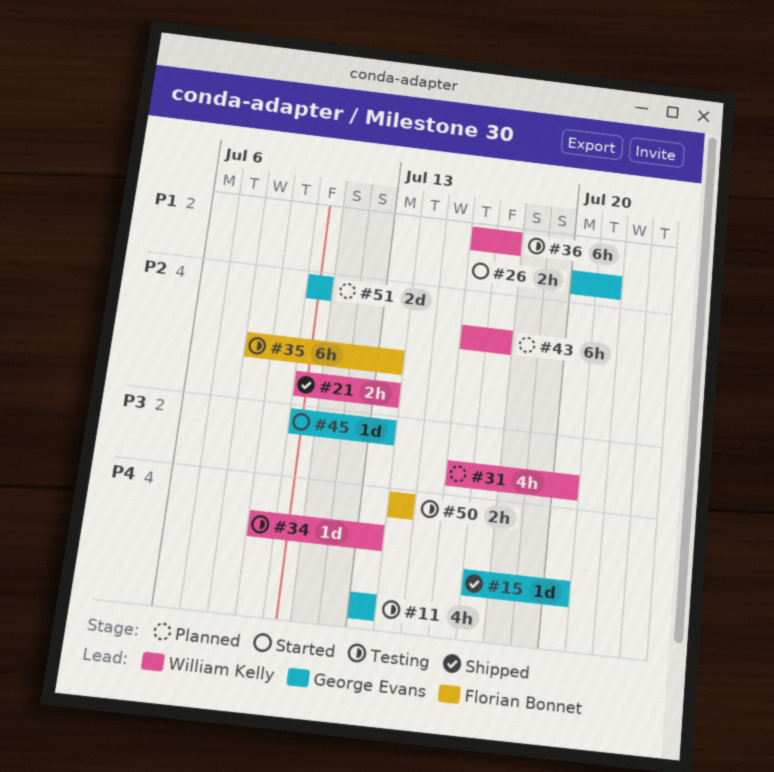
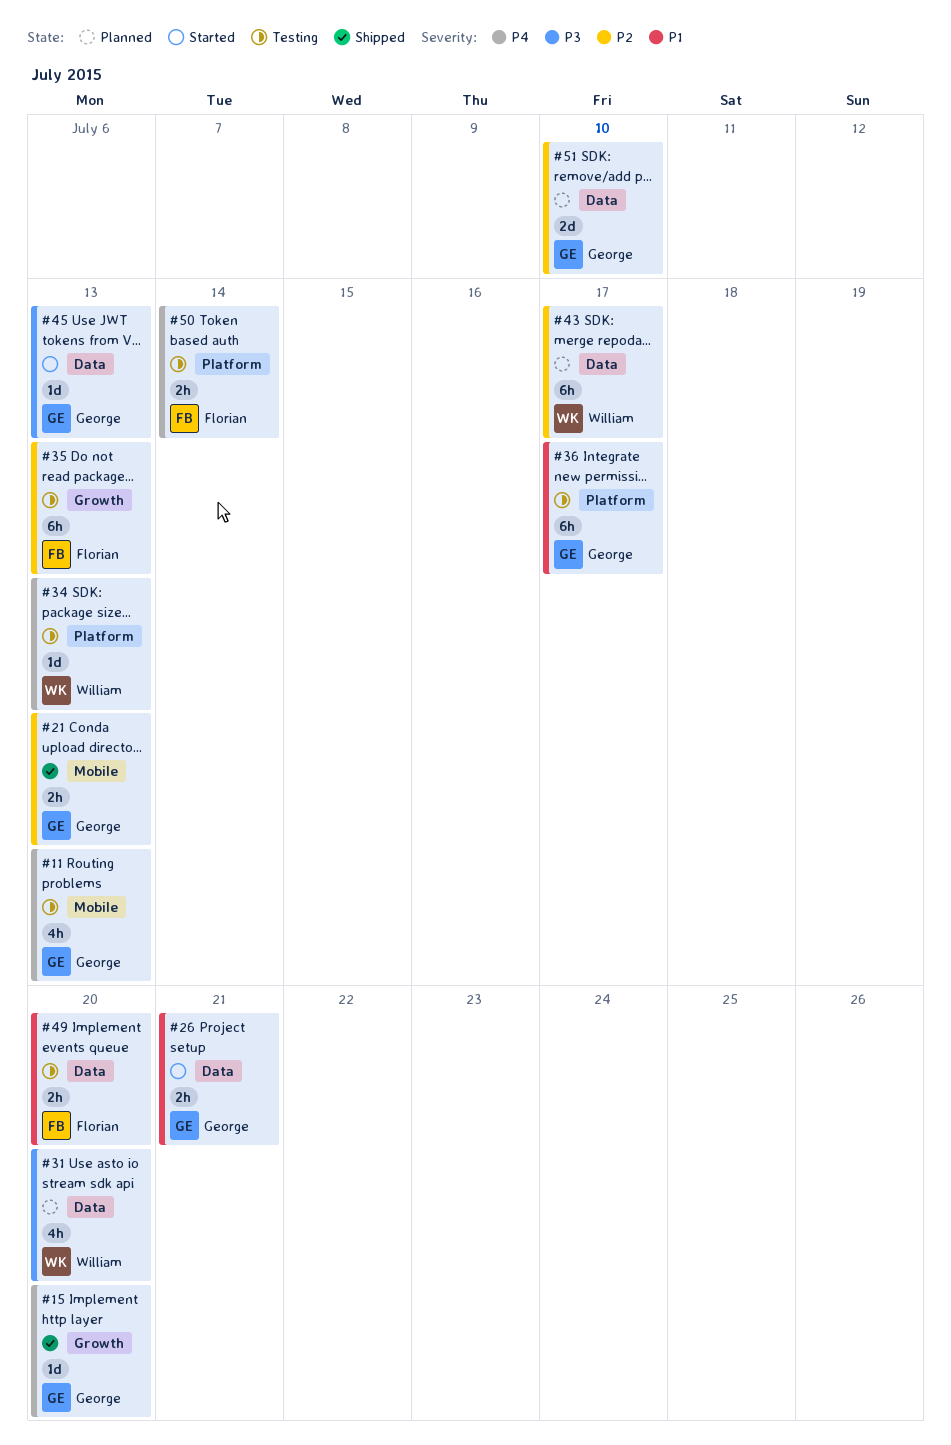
#21, owner: William Kelly -> George Evans
#36, owner: William Kelly -> George Evans
#49: none -> present

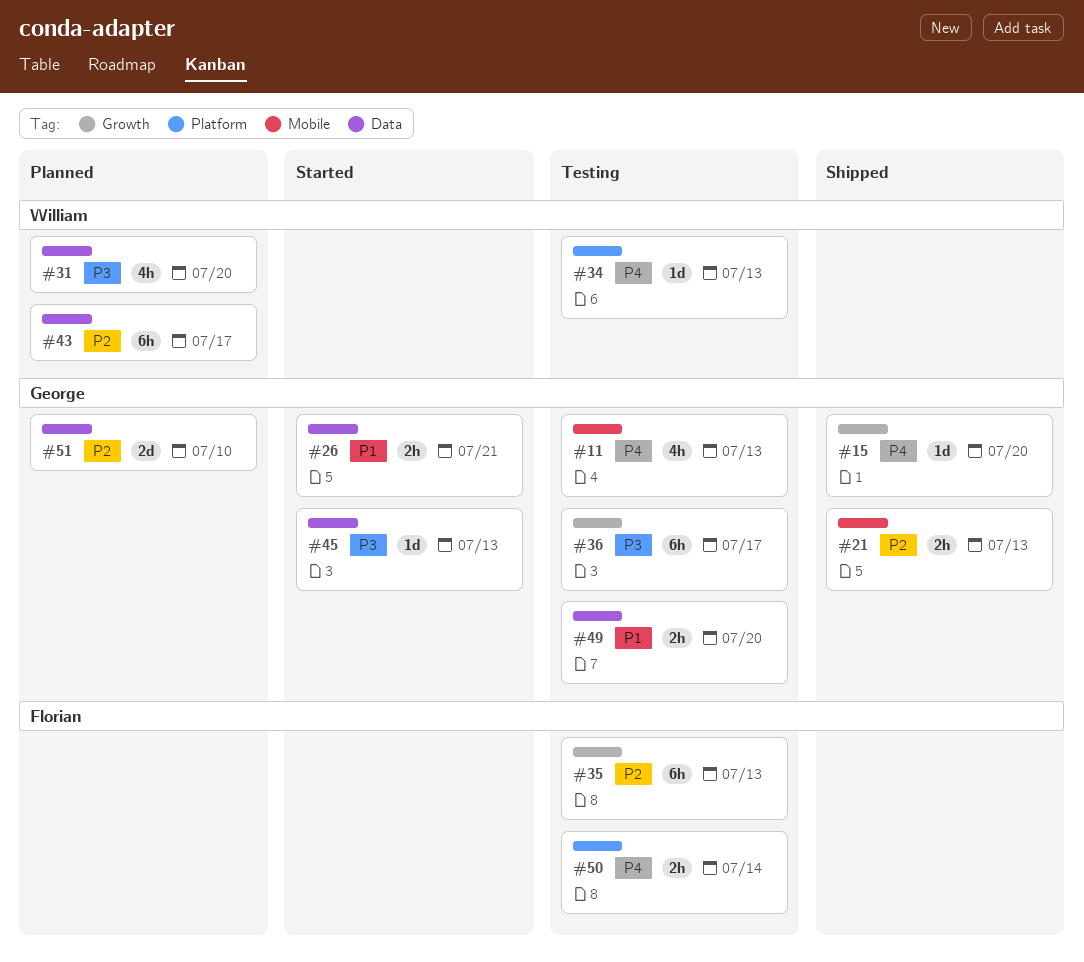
#36, priority: P1 -> P3
#36, label: Platform -> Growth
#49, owner: Florian -> George

